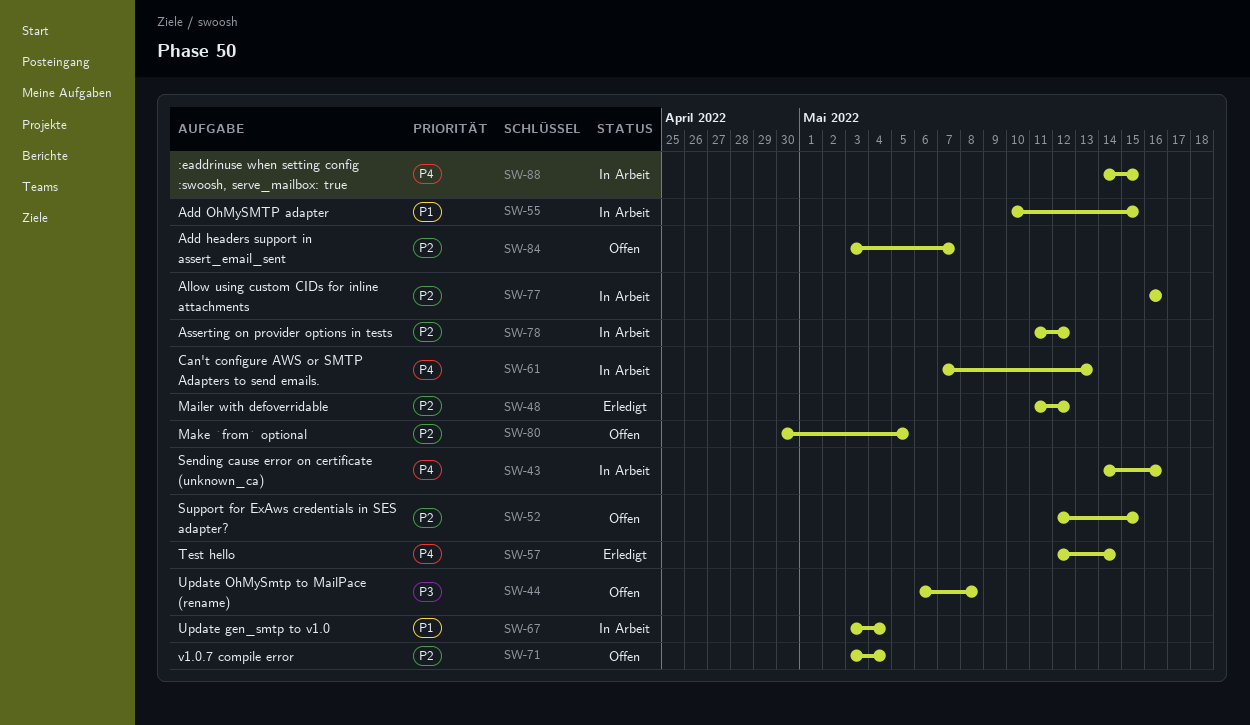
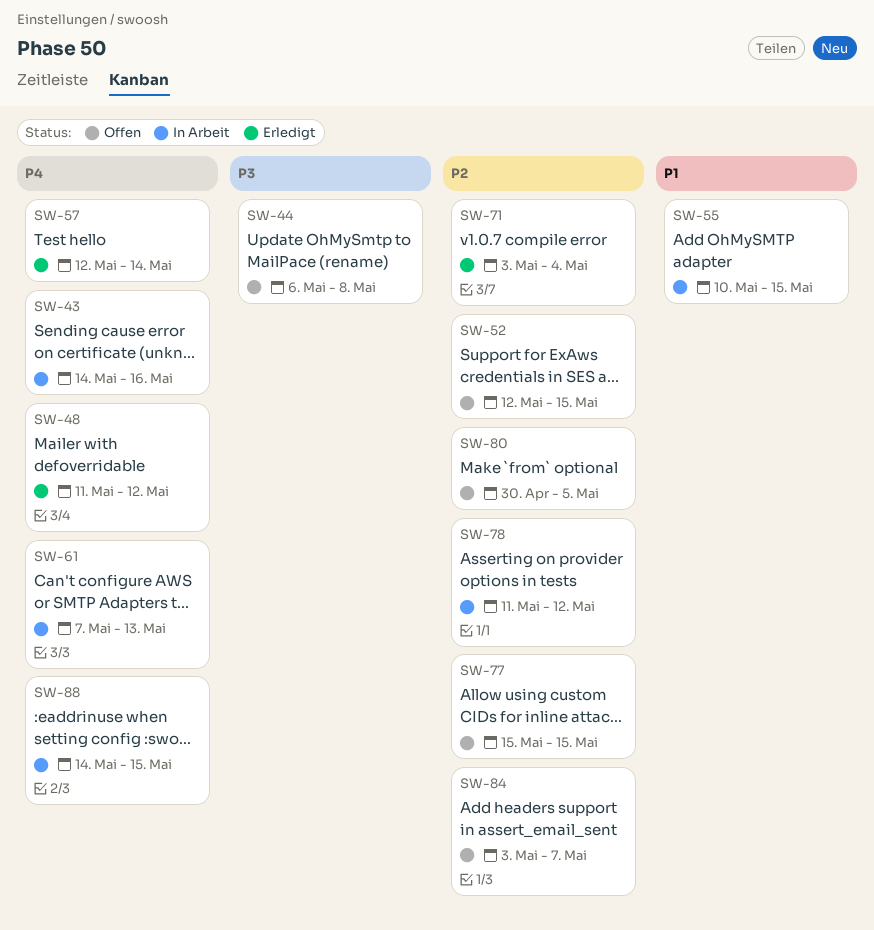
SW-48, priority: P2 -> P4
SW-67: present -> none
SW-71, status: Offen -> Erledigt
SW-77, status: In Arbeit -> Offen
SW-77, start: May 16 -> May 15
SW-77, due: May 16 -> May 15

